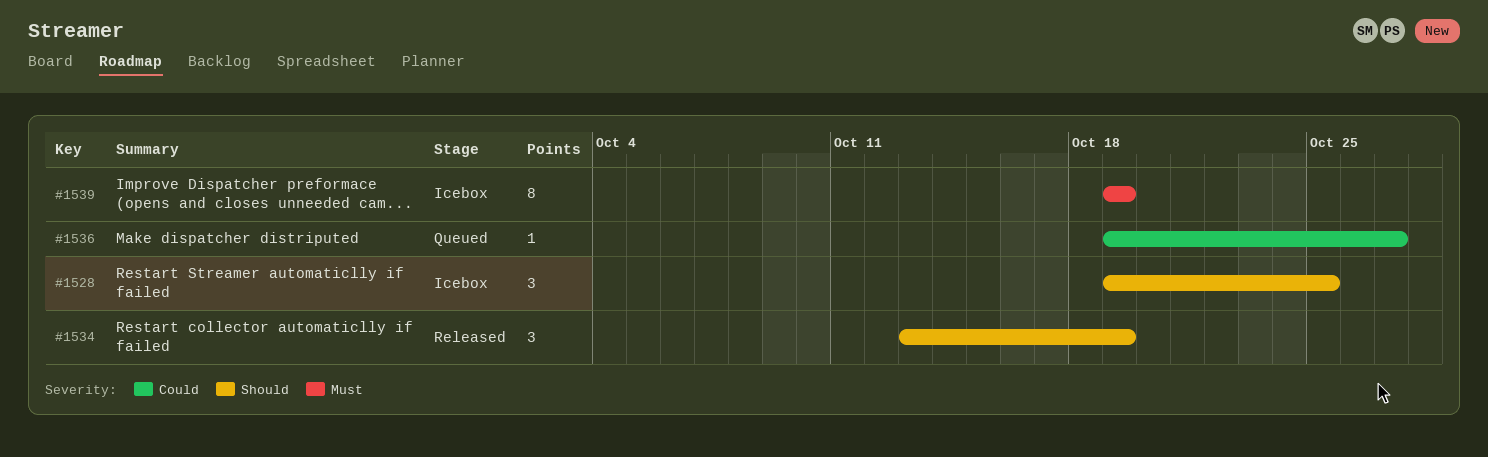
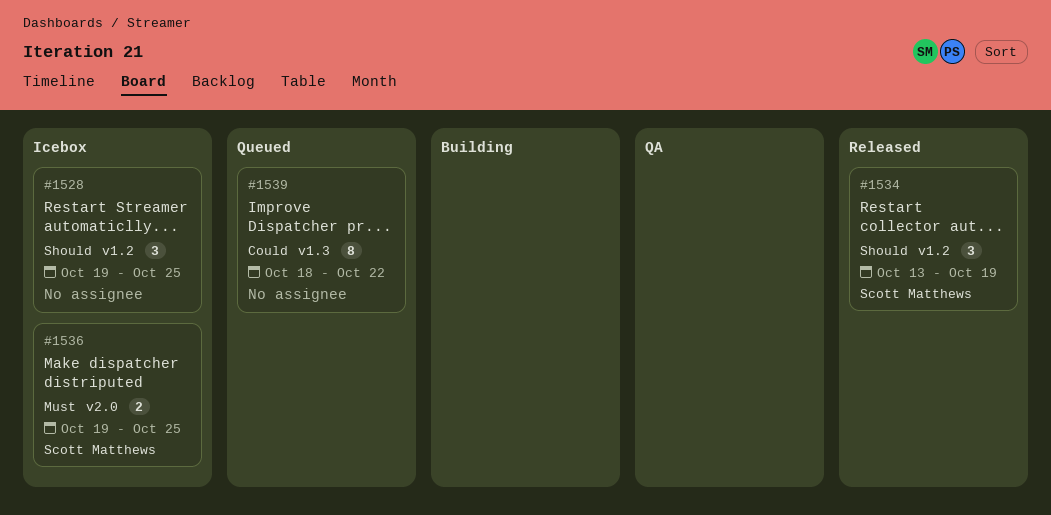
#1536, status: Queued -> Icebox
#1536, priority: Could -> Must
#1536, estimate: 1 -> 2
#1536, due: Oct 27 -> Oct 25
#1539, status: Icebox -> Queued
#1539, priority: Must -> Could
#1539, start: Oct 19 -> Oct 18
#1539, due: Oct 19 -> Oct 22

